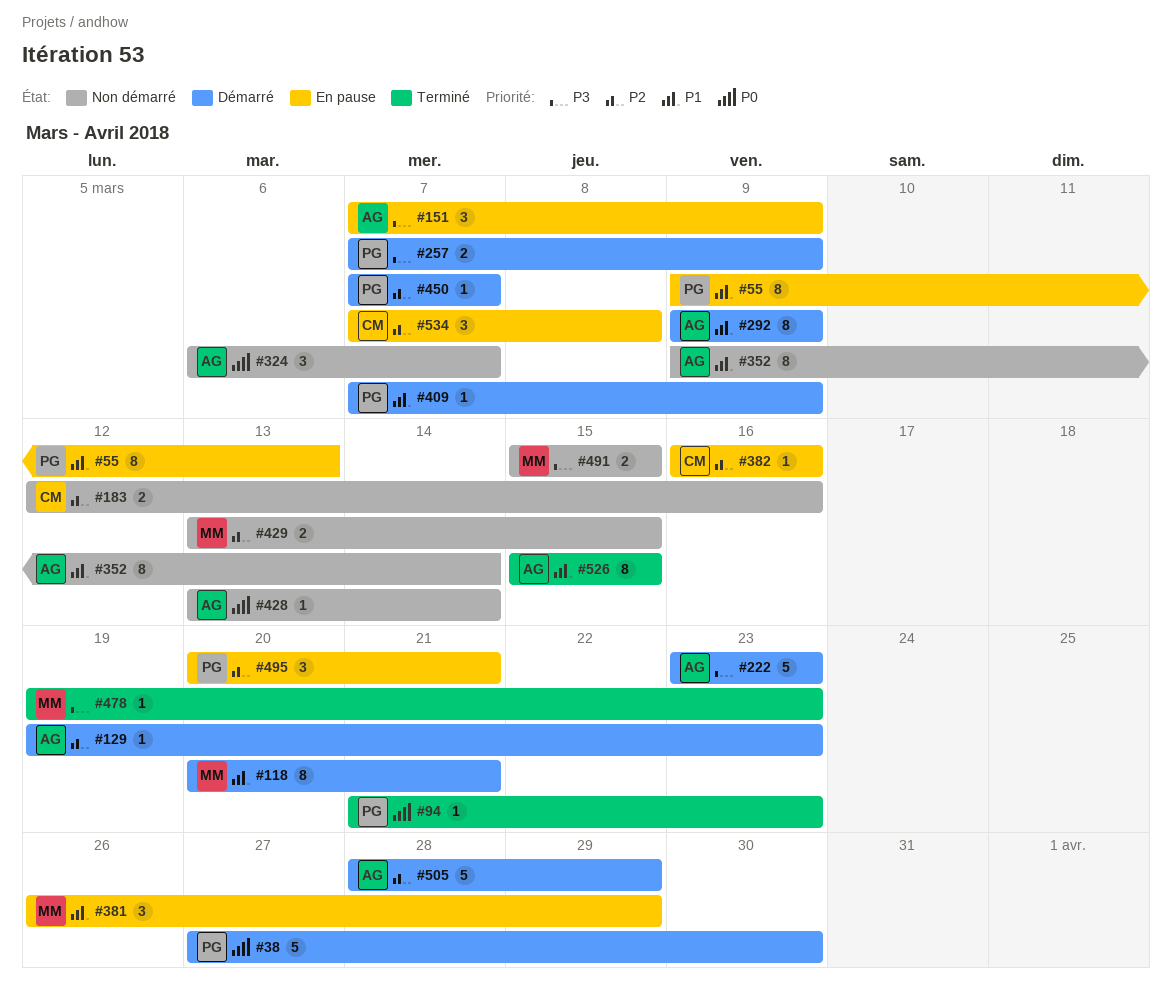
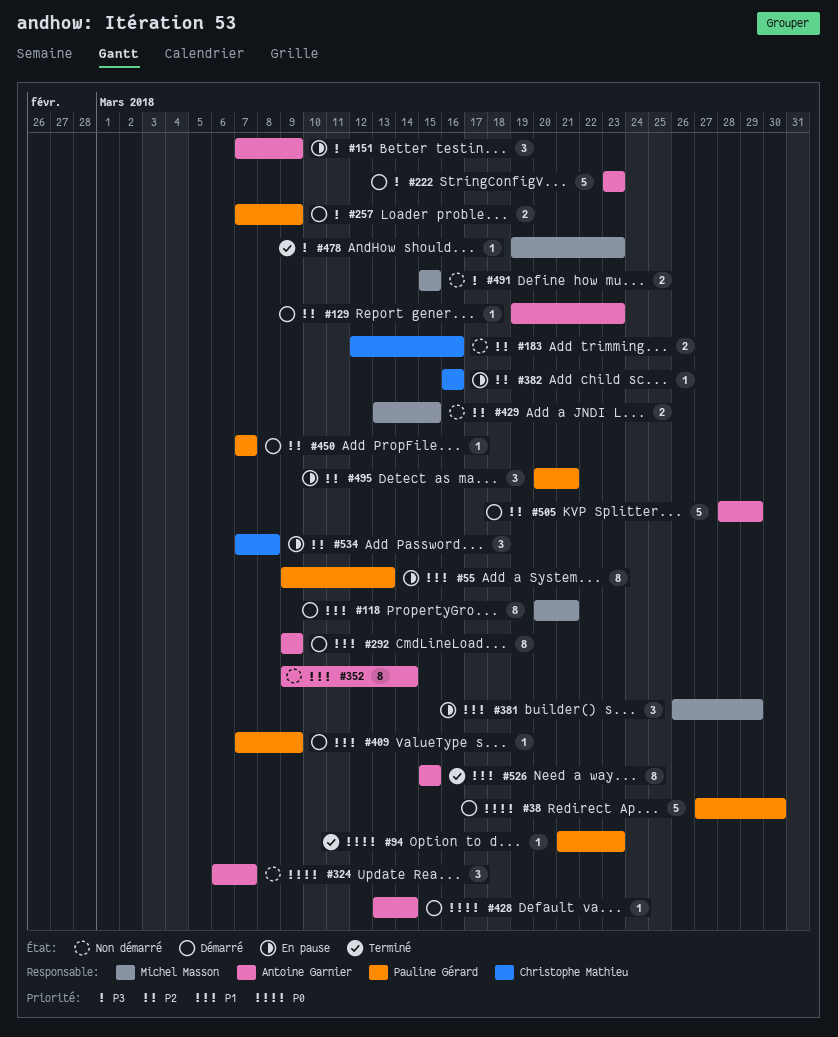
#428, status: Non démarré -> Démarré

